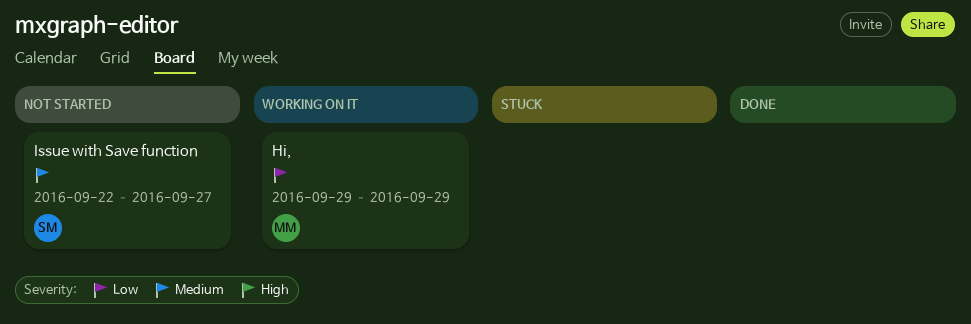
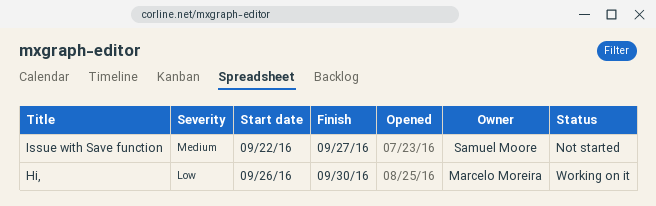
Hi,, start: Sep 29 -> Sep 26
Hi,, due: Sep 29 -> Sep 30

